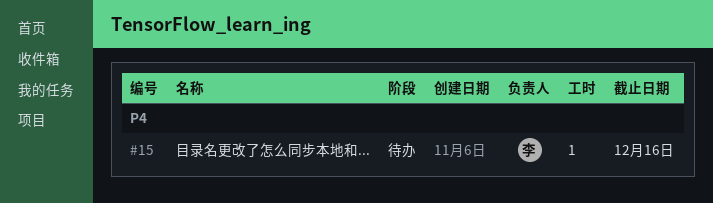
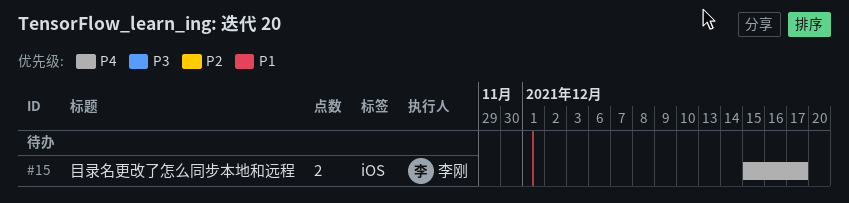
#15, estimate: 1 -> 2
#15, due: Dec 16 -> Dec 17

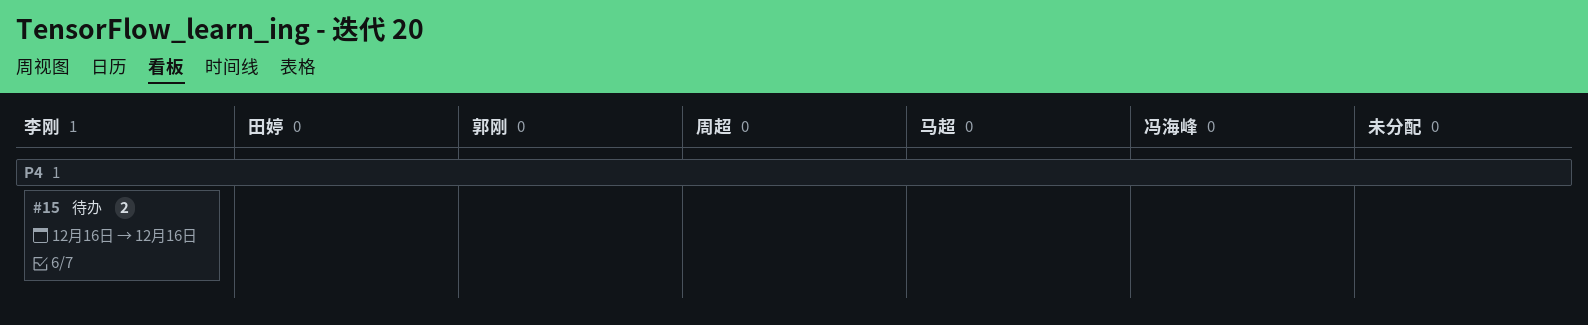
#15, start: Dec 15 -> Dec 16
#15, due: Dec 17 -> Dec 16

